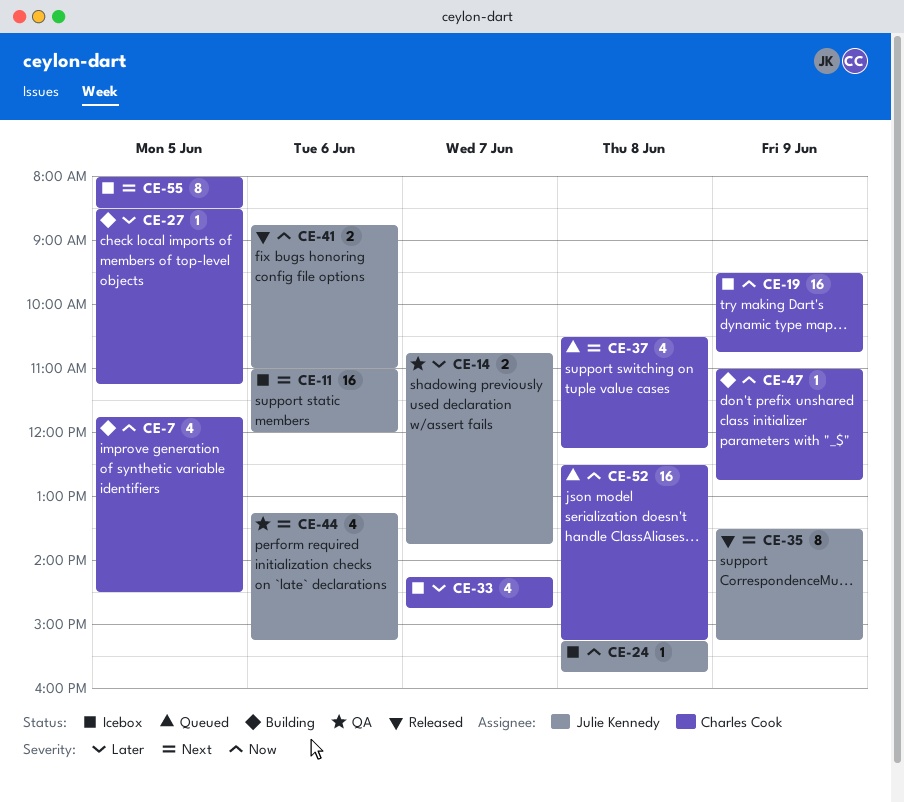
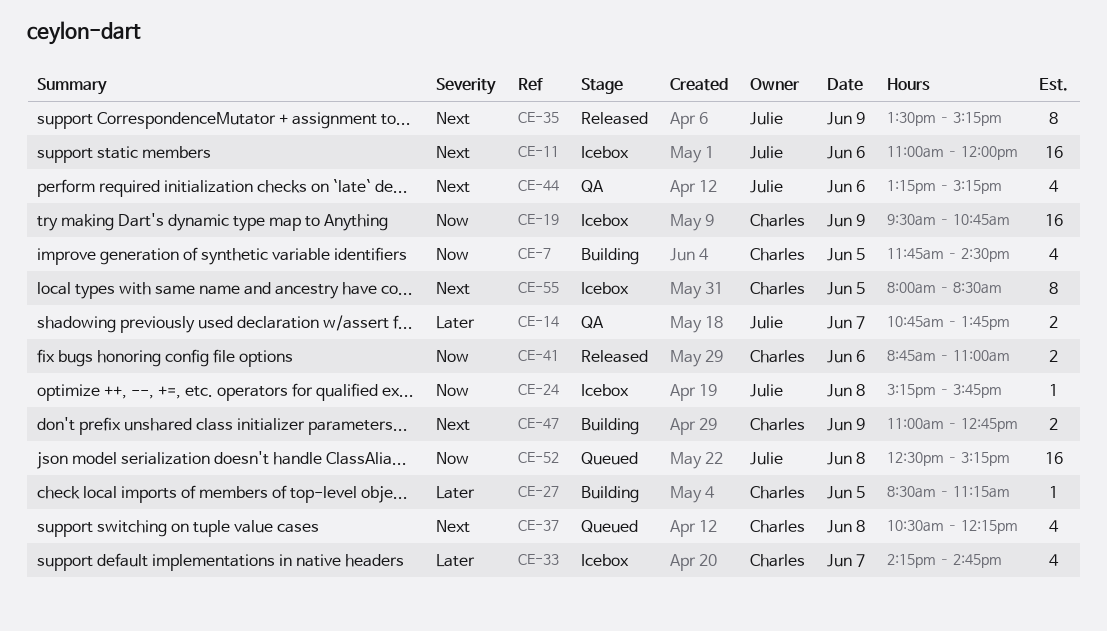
CE-41, owner: Julie Kennedy -> Charles Cook
CE-47, priority: Now -> Next
CE-47, estimate: 1 -> 2
CE-52, owner: Charles Cook -> Julie Kennedy

